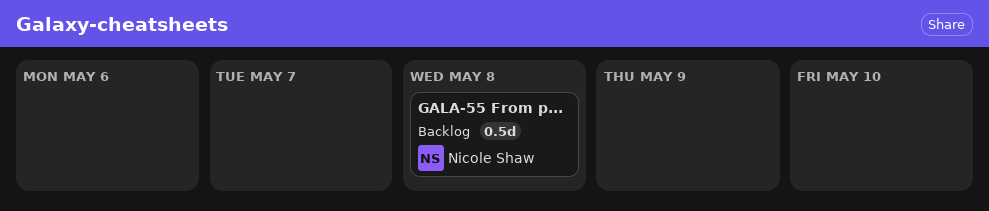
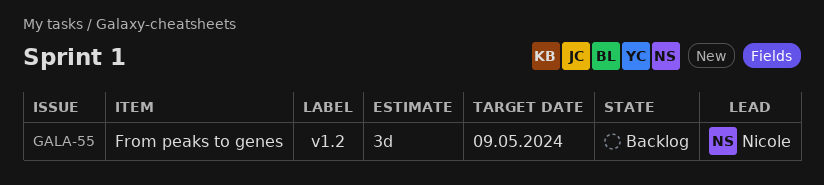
GALA-55, estimate: 0.5d -> 3d
GALA-55, due: May 8 -> May 9

